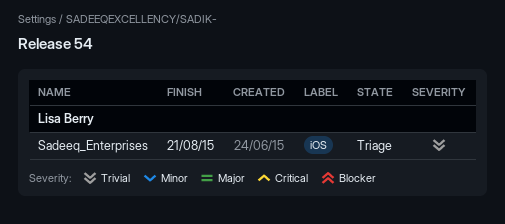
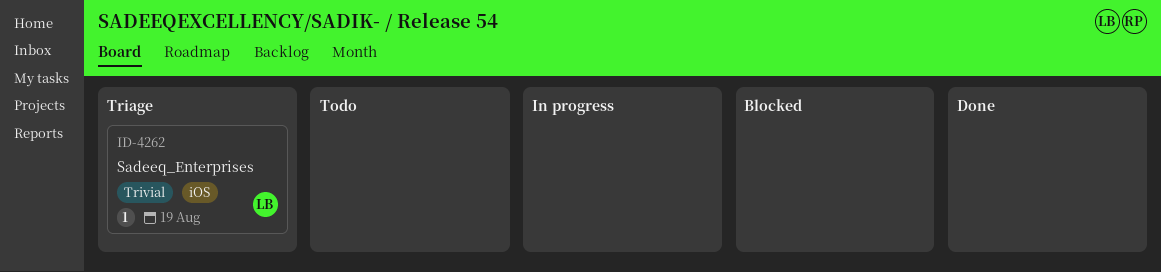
Sadeeq_Enterprises, due: Aug 21 -> Aug 19

